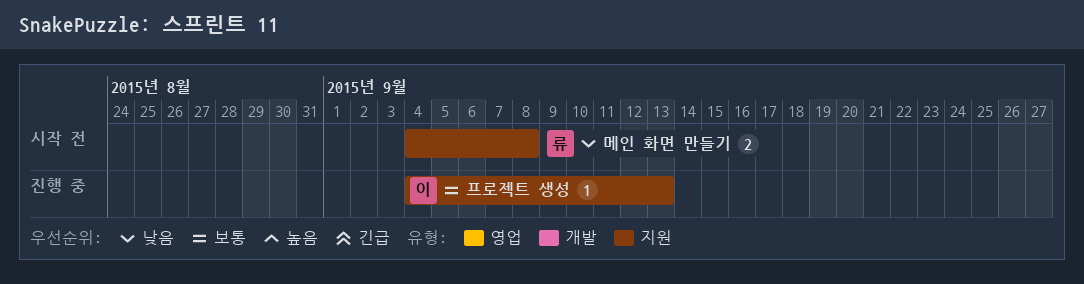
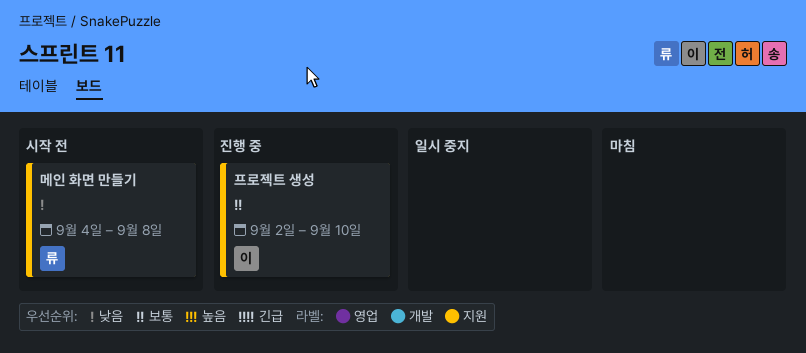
프로젝트 생성, start: Sep 4 -> Sep 2
프로젝트 생성, due: Sep 13 -> Sep 10

